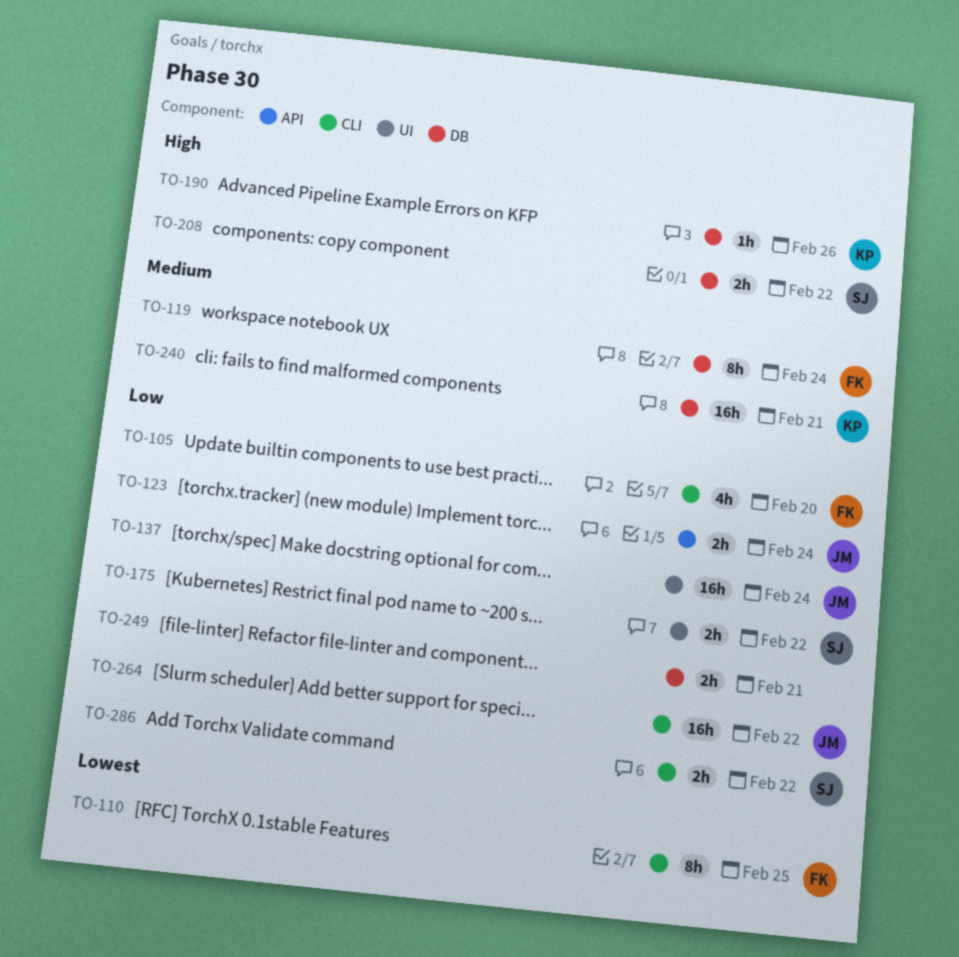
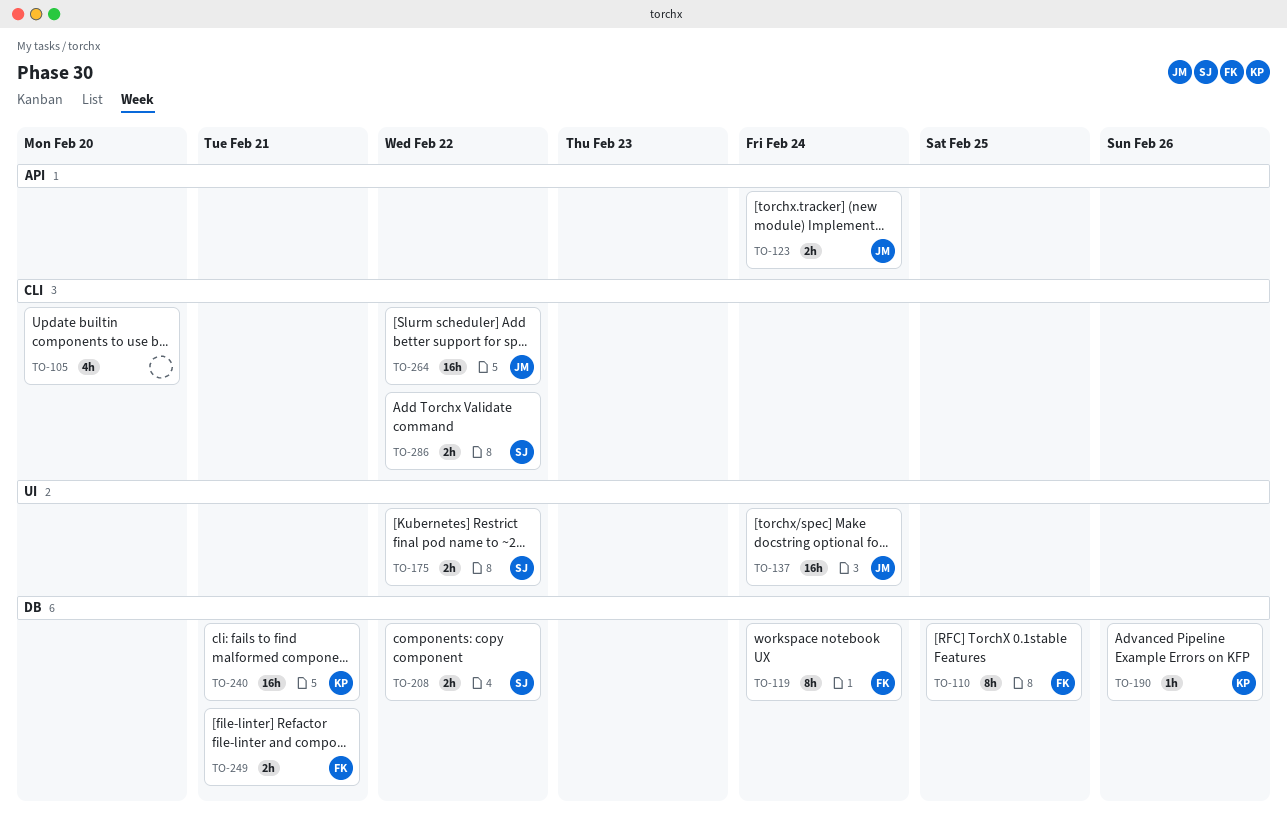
TO-105, owner: FK -> none
TO-110, label: CLI -> DB
TO-249, owner: none -> FK

